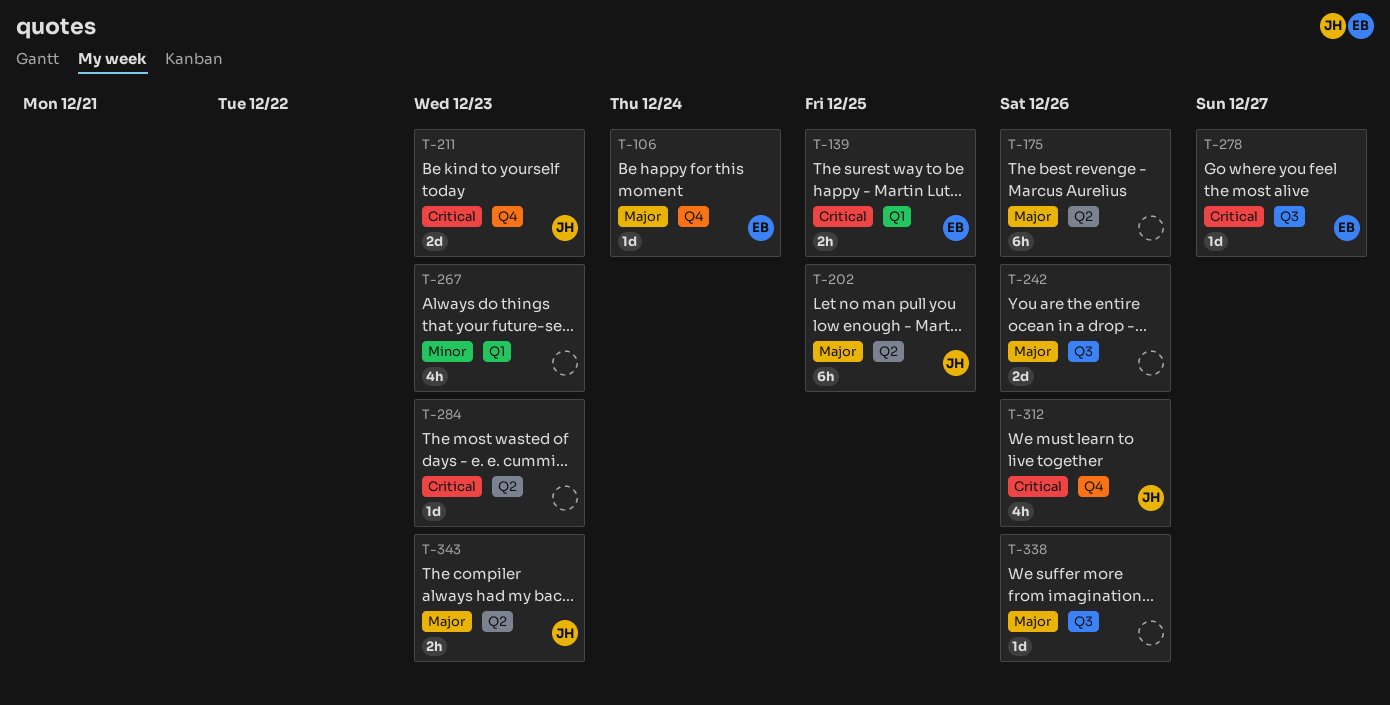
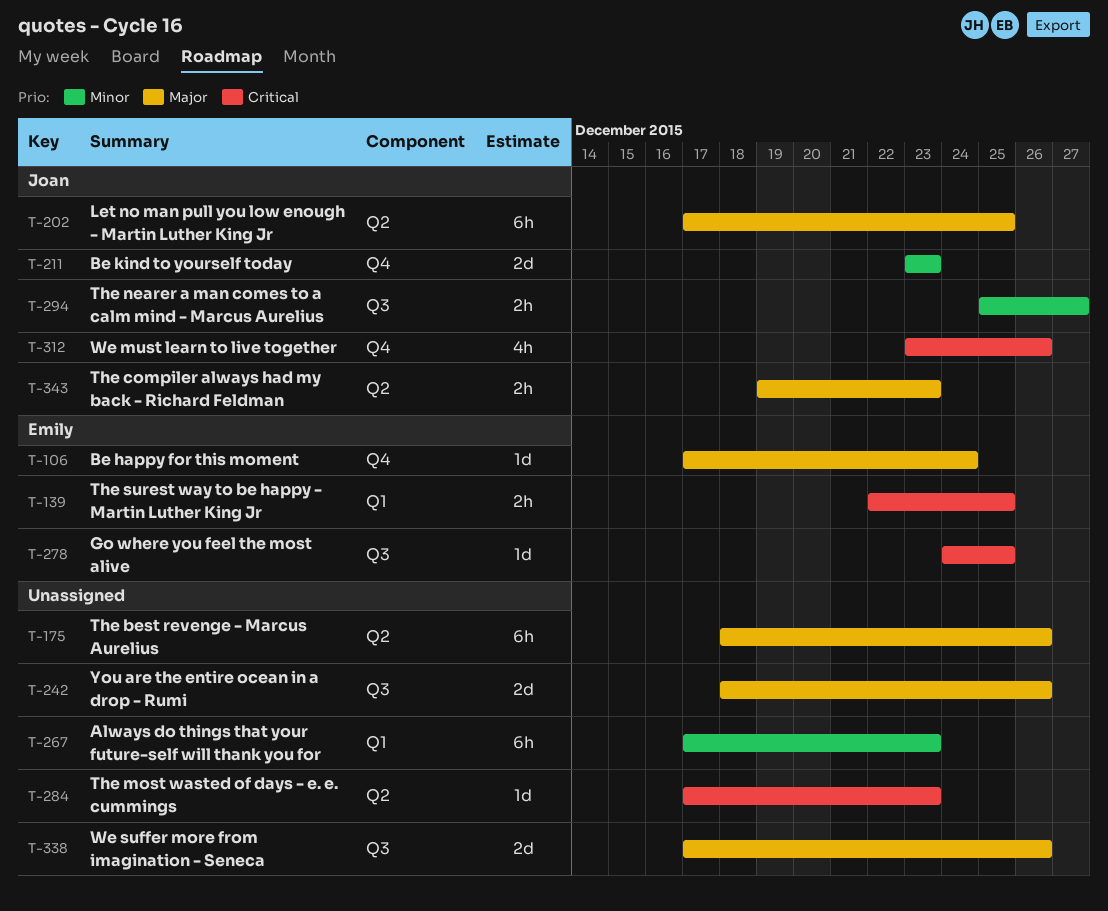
T-211, priority: Critical -> Minor
T-267, estimate: 4h -> 6h
T-278, due: Dec 27 -> Dec 25
T-294: none -> present
T-338, estimate: 1d -> 2d

